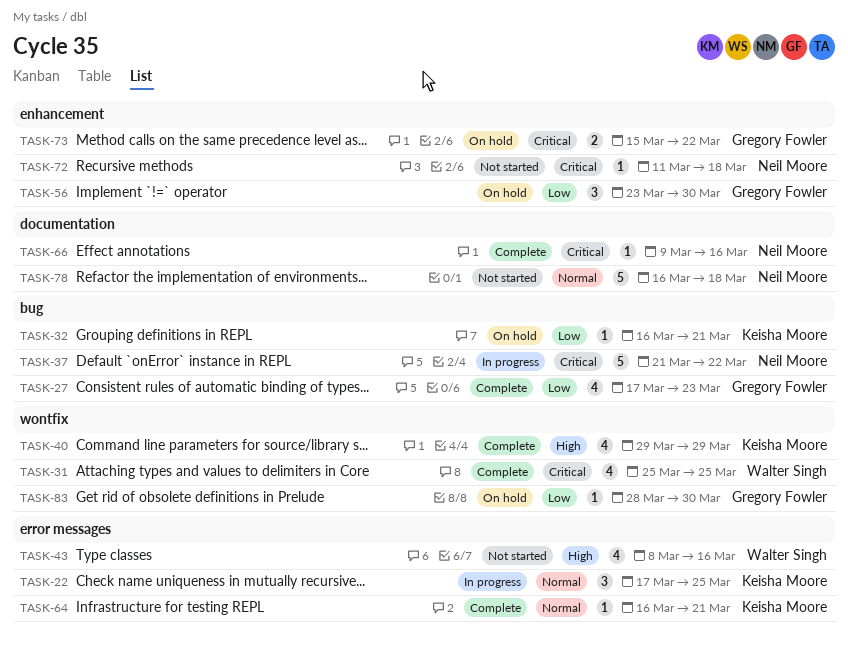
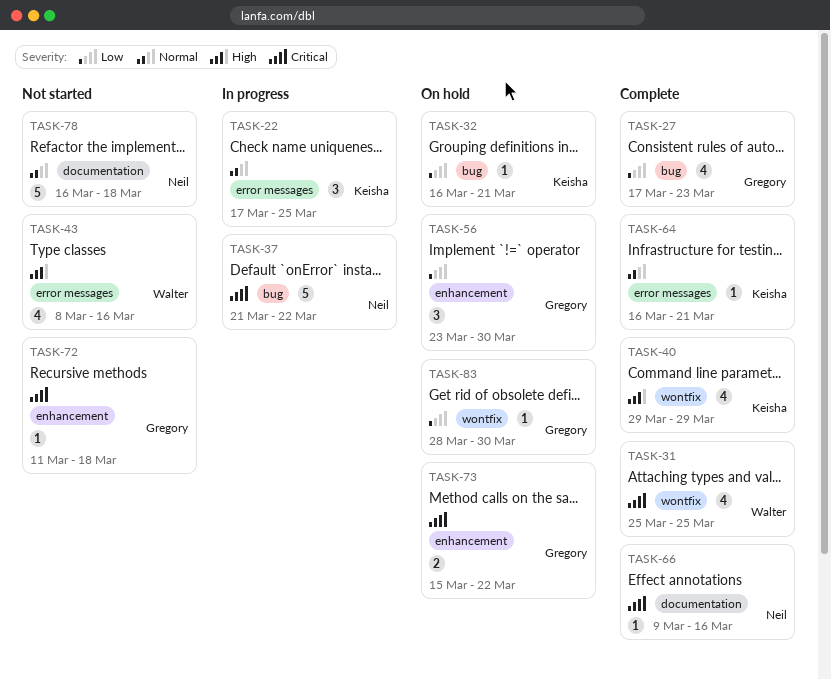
TASK-72, owner: Neil Moore -> Gregory Fowler

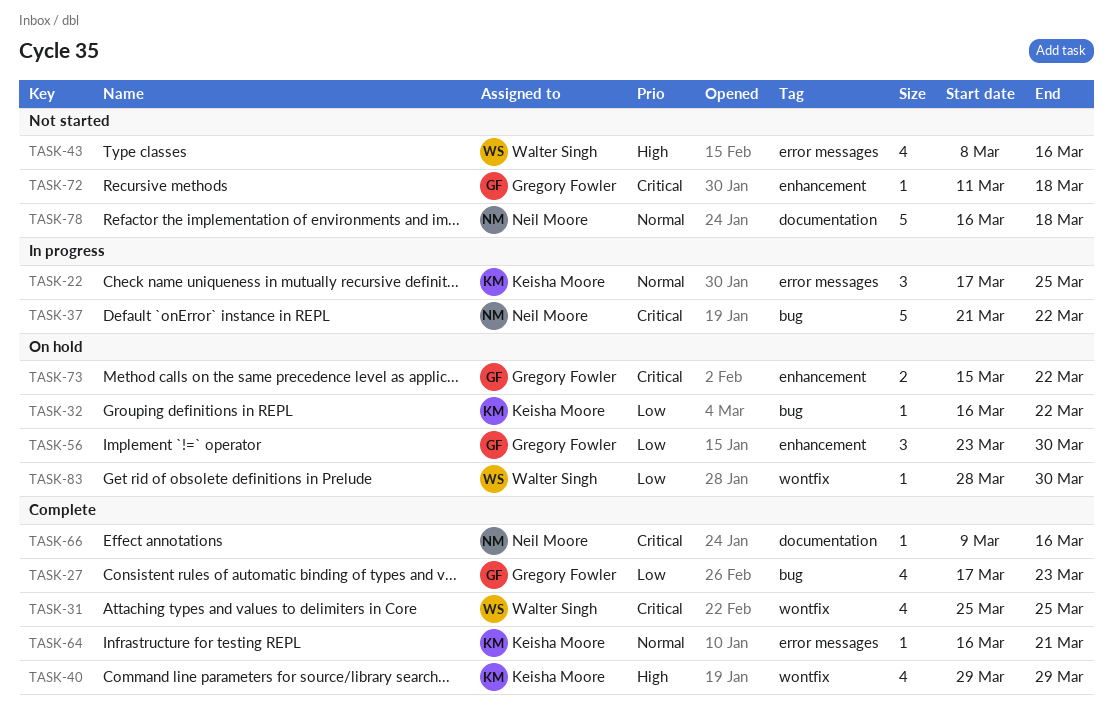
TASK-32, due: Mar 21 -> Mar 22
TASK-83, owner: Gregory Fowler -> Walter Singh

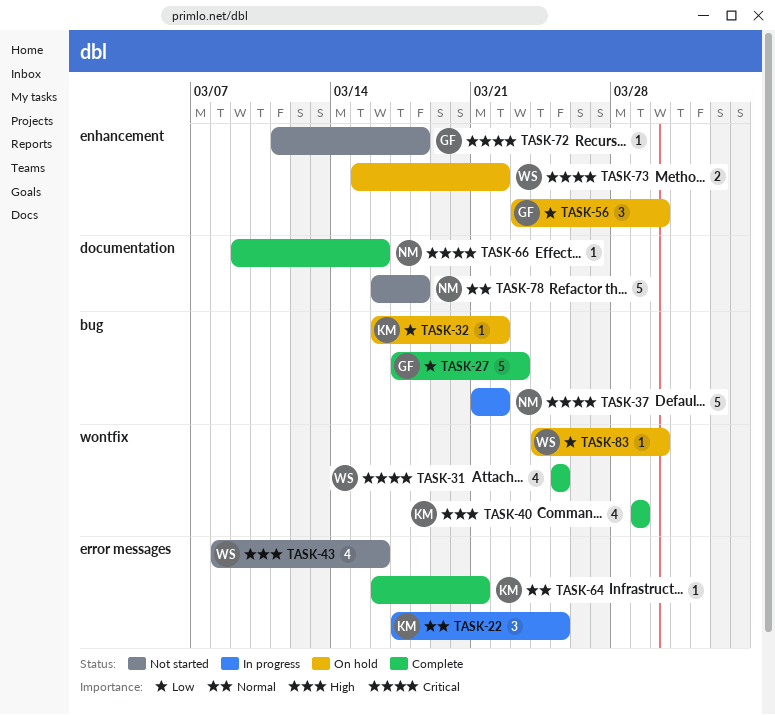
TASK-27, estimate: 4 -> 5
TASK-73, owner: Gregory Fowler -> Walter Singh
TASK-83, start: Mar 28 -> Mar 24

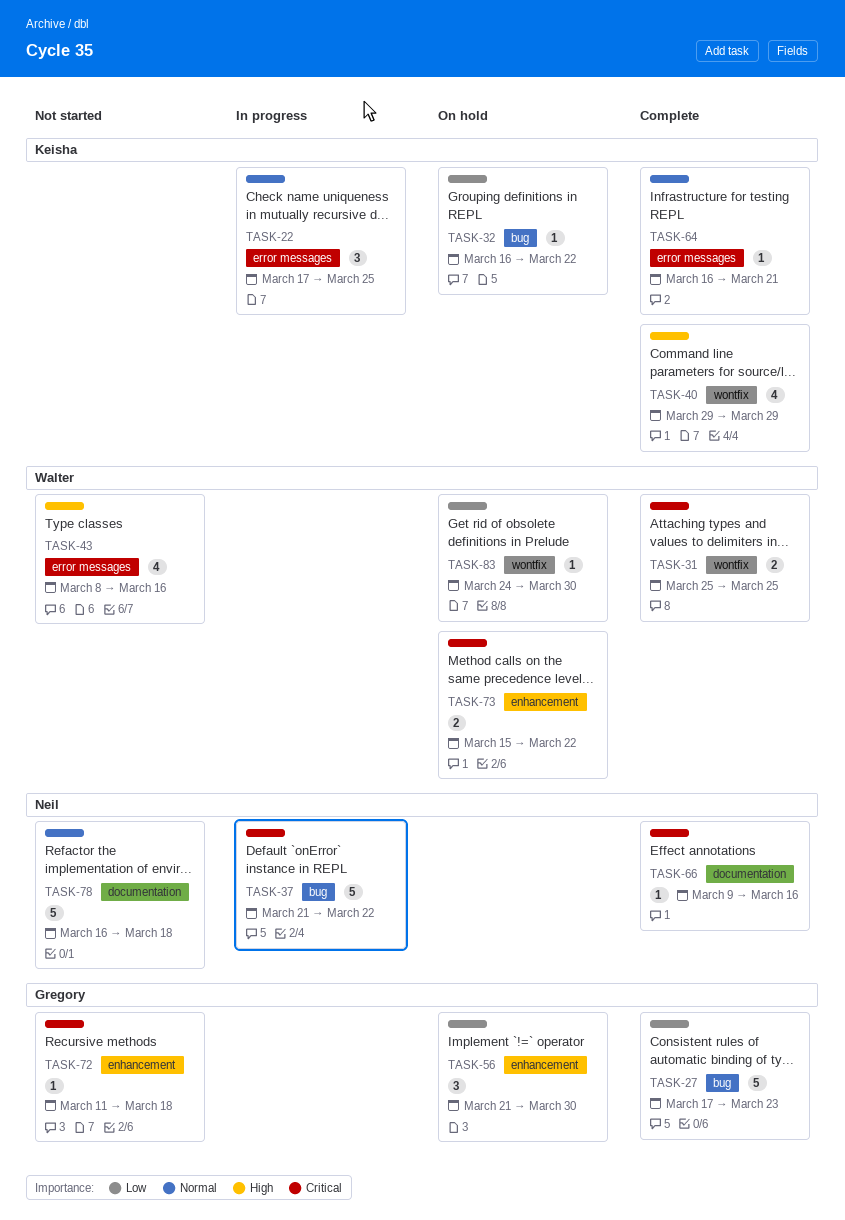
TASK-31, estimate: 4 -> 2
TASK-56, start: Mar 23 -> Mar 21

